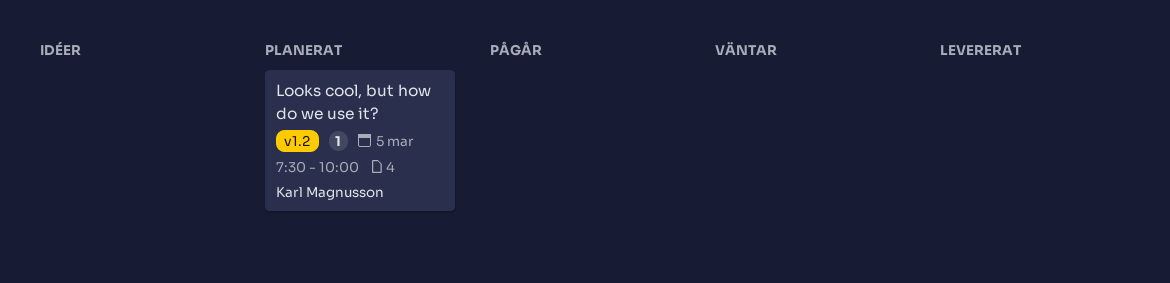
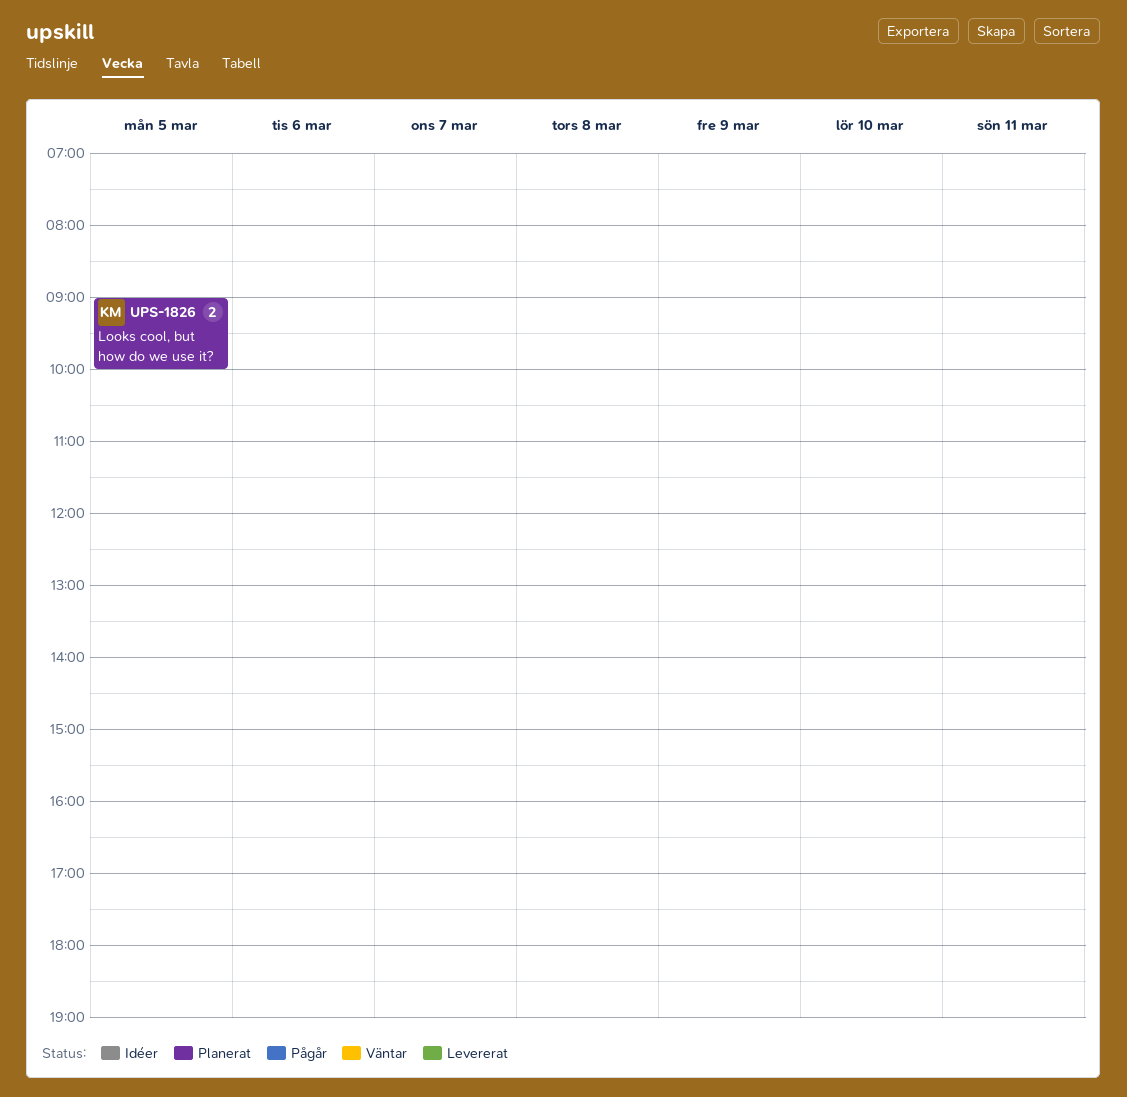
Looks cool, but how do we use it?, estimate: 1 -> 2
Looks cool, but how do we use it?, begins: 07:30 -> 09:00

